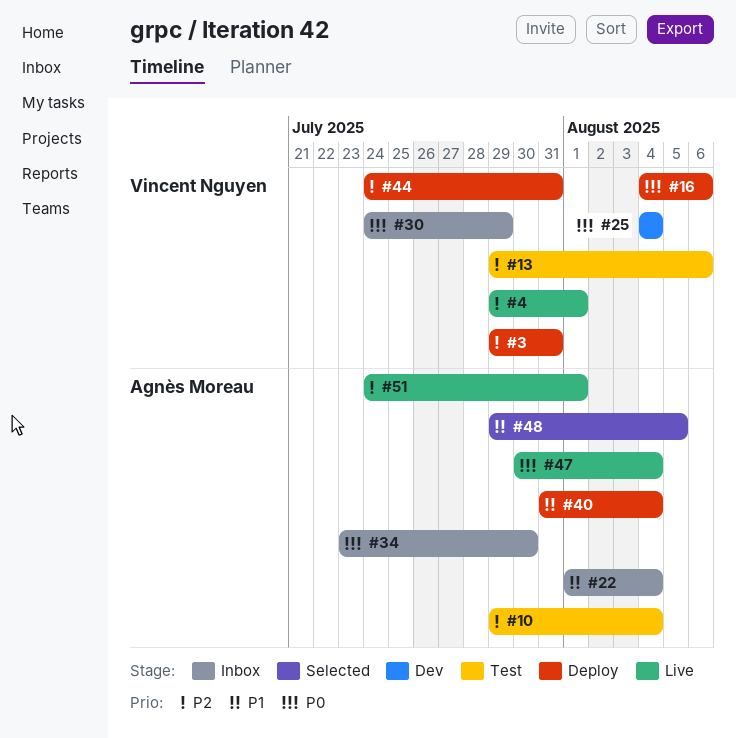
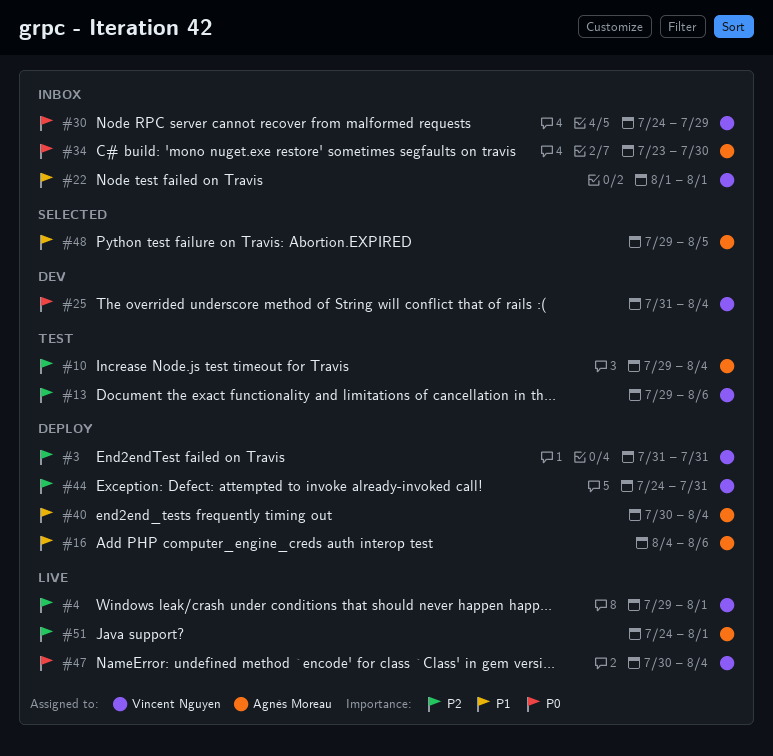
#3, start: Jul 29 -> Jul 31
#16, owner: Vincent Nguyen -> Agnès Moreau
#16, priority: P0 -> P1
#22, owner: Agnès Moreau -> Vincent Nguyen
#22, due: Aug 4 -> Aug 1
#25, start: Aug 4 -> Jul 31
#40, start: Jul 31 -> Jul 30
#47, owner: Agnès Moreau -> Vincent Nguyen

